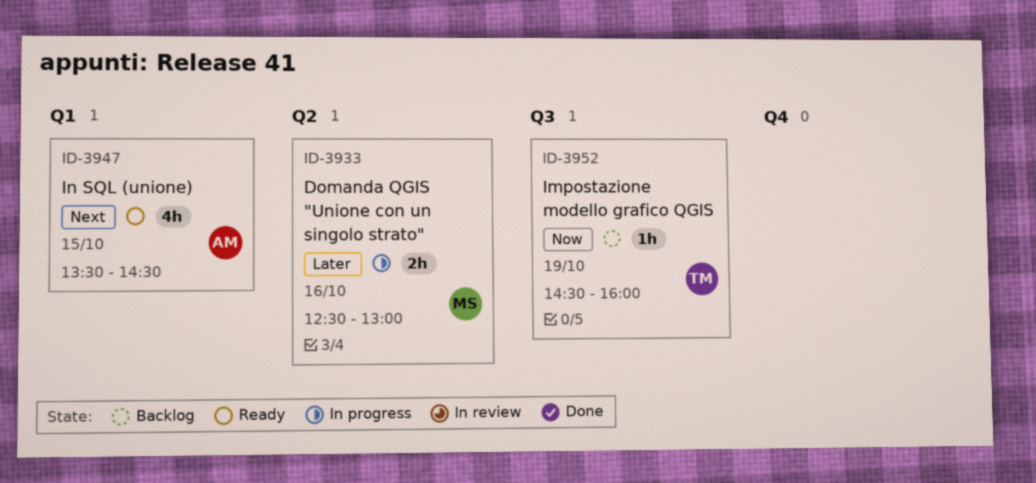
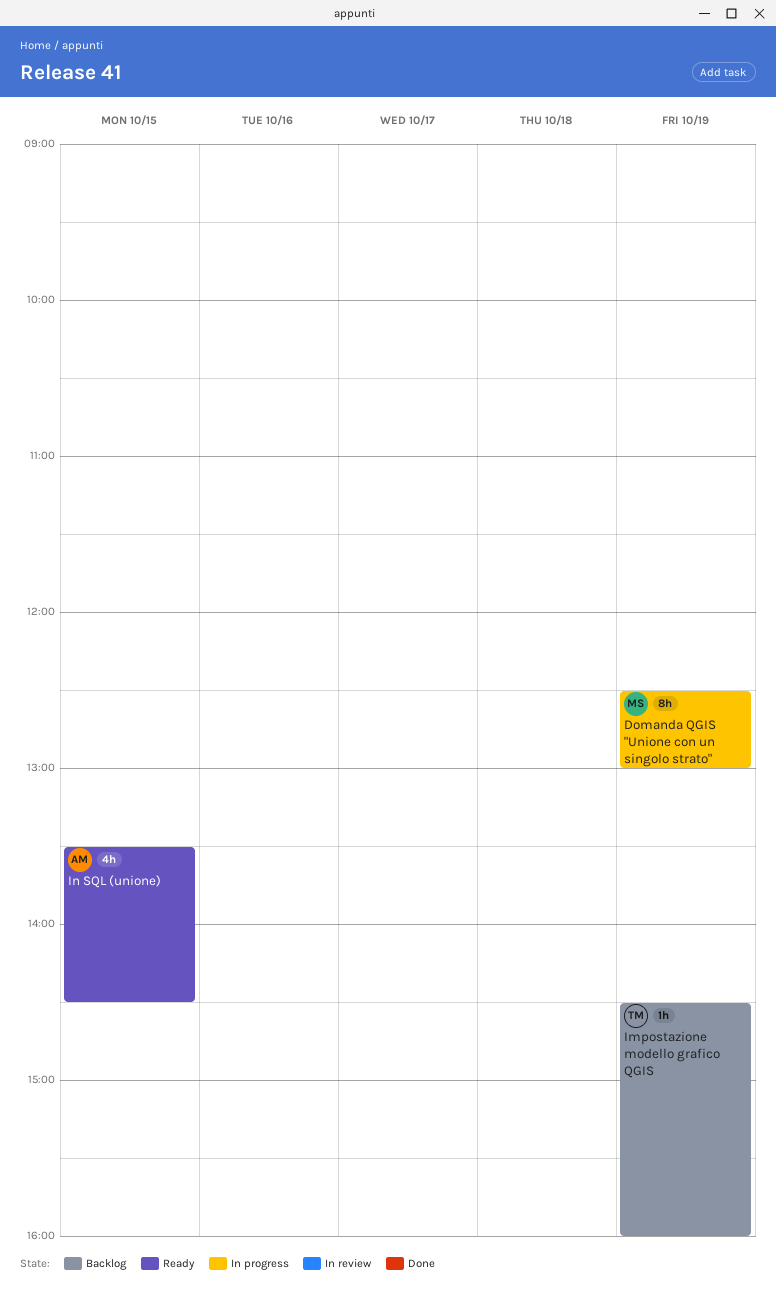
Domanda QGIS "Unione con un singolo strato", estimate: 2h -> 8h
Domanda QGIS "Unione con un singolo strato", day: Oct 16 -> Oct 19

